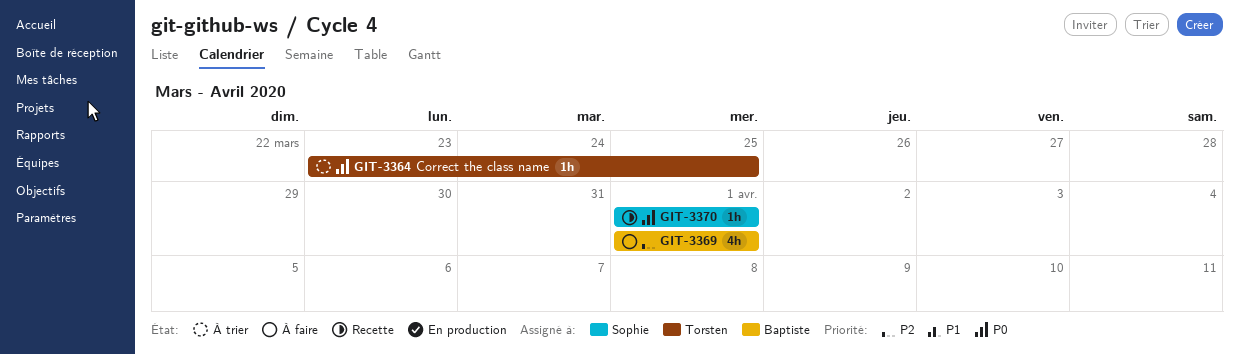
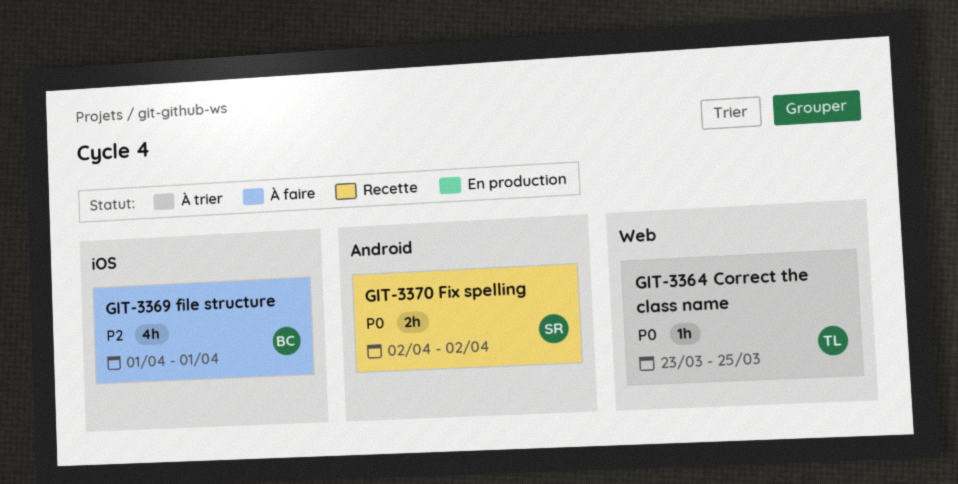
GIT-3370, estimate: 1h -> 2h
GIT-3370, start: Apr 1 -> Apr 2
GIT-3370, due: Apr 1 -> Apr 2

